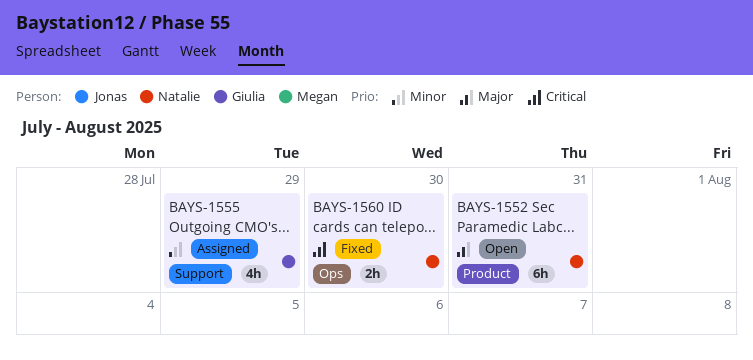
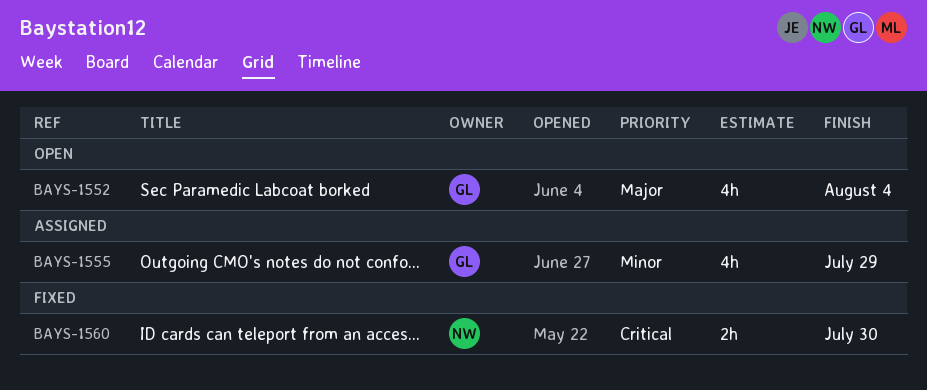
BAYS-1552, owner: Natalie -> Giulia
BAYS-1552, estimate: 6h -> 4h
BAYS-1552, due: Jul 31 -> Aug 4

